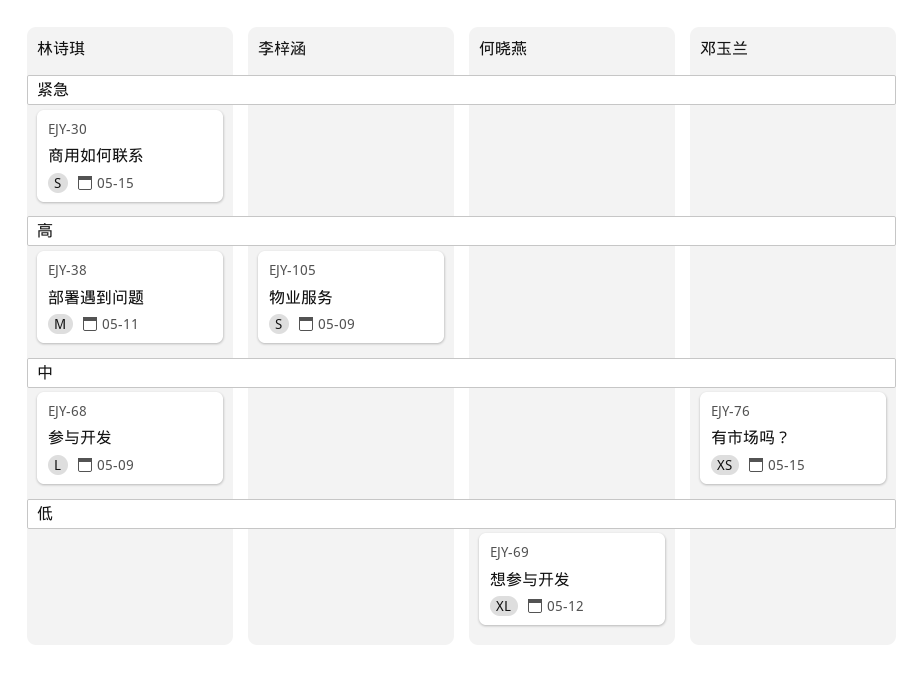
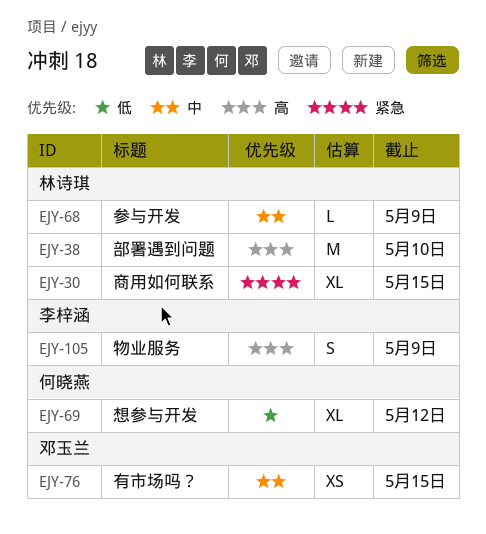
EJY-30, estimate: S -> XL
EJY-38, due: May 11 -> May 10

